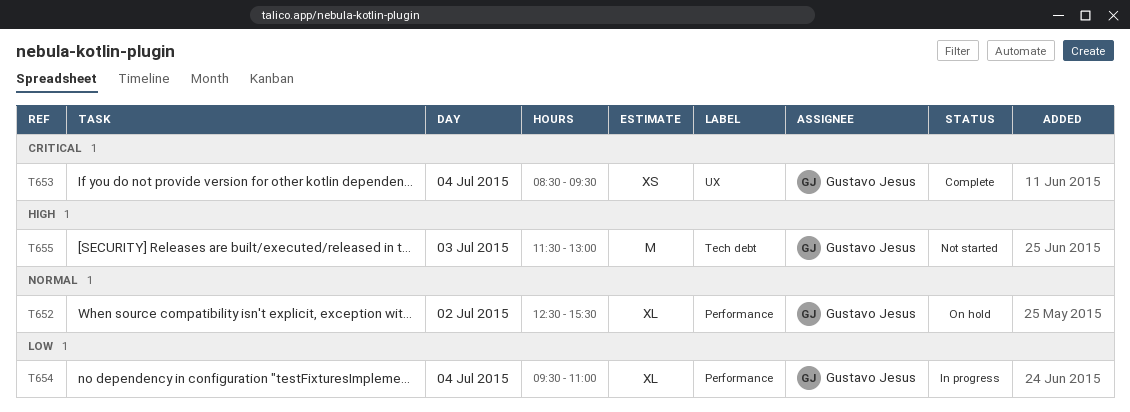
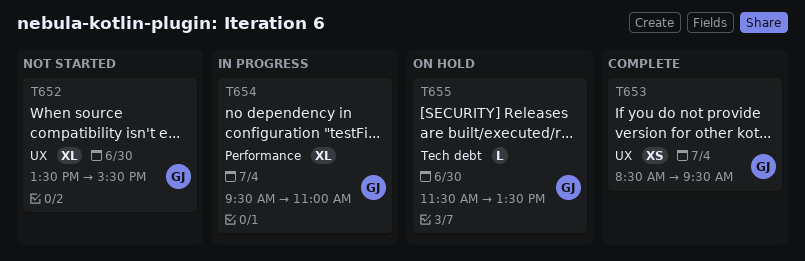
T652, status: On hold -> Not started
T652, label: Performance -> UX
T652, day: Jul 2 -> Jun 30
T652, begins: 12:30 -> 13:30
T655, status: Not started -> On hold
T655, estimate: M -> L
T655, day: Jul 3 -> Jun 30
T655, ends: 13:00 -> 13:30

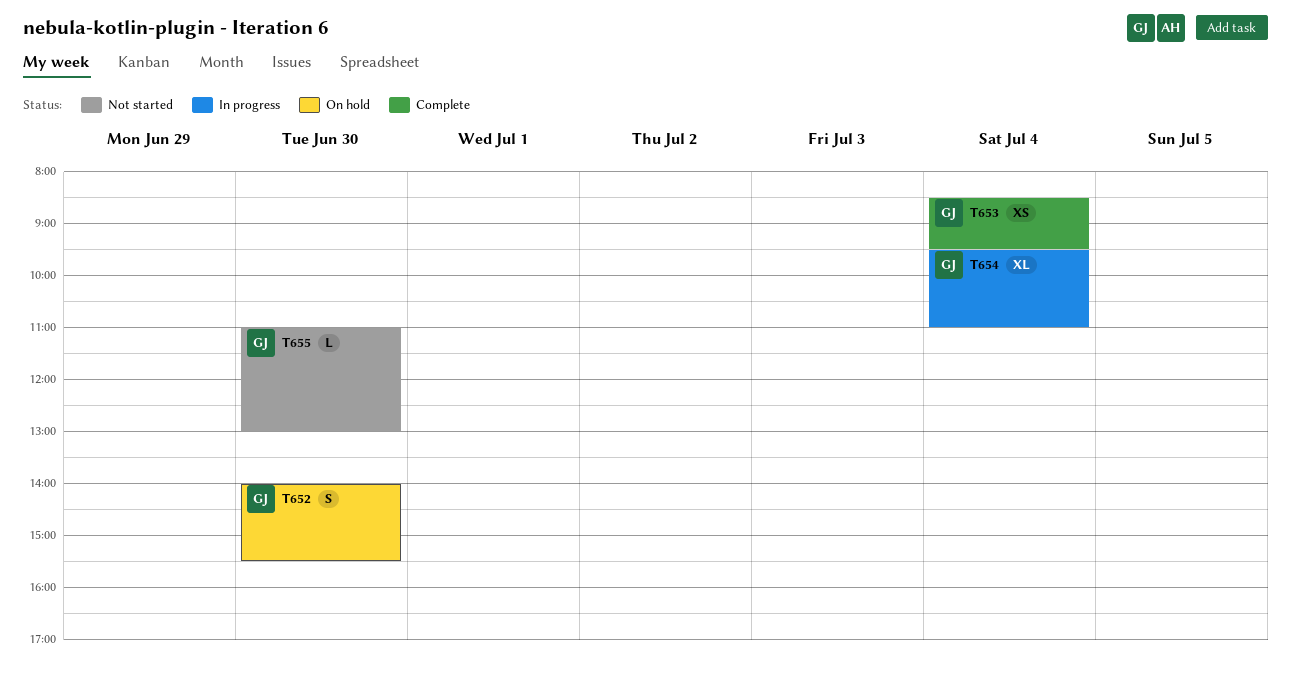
T652, status: Not started -> On hold
T652, estimate: XL -> S
T652, begins: 13:30 -> 14:00
T655, status: On hold -> Not started
T655, begins: 11:30 -> 11:00
T655, ends: 13:30 -> 13:00

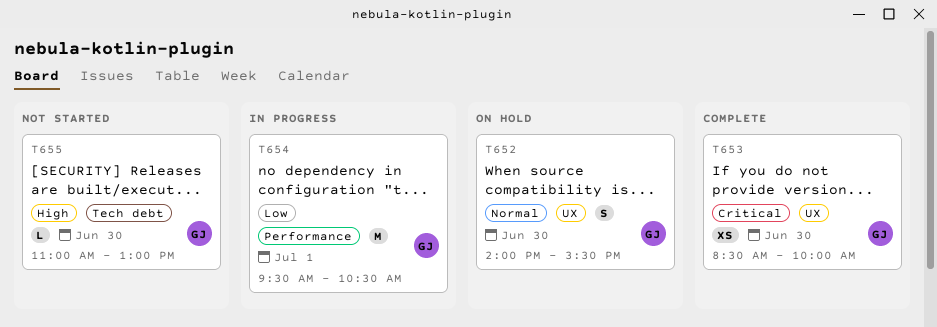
T653, day: Jul 4 -> Jun 30
T653, ends: 09:30 -> 10:00
T654, estimate: XL -> M
T654, day: Jul 4 -> Jul 1
T654, ends: 11:00 -> 10:30

